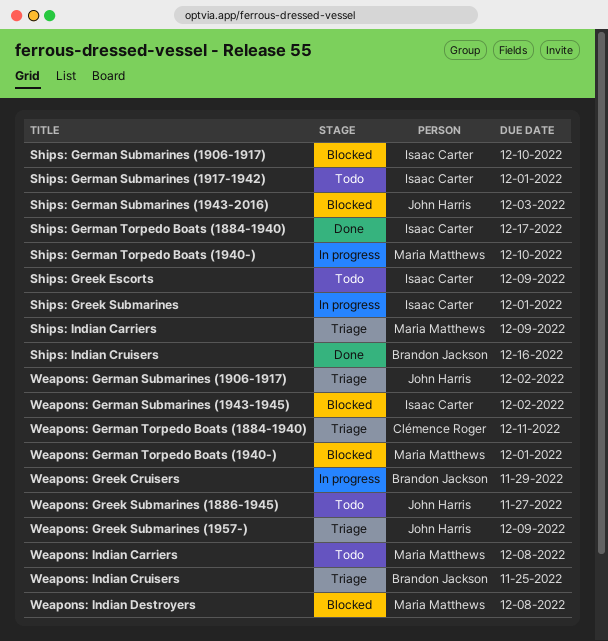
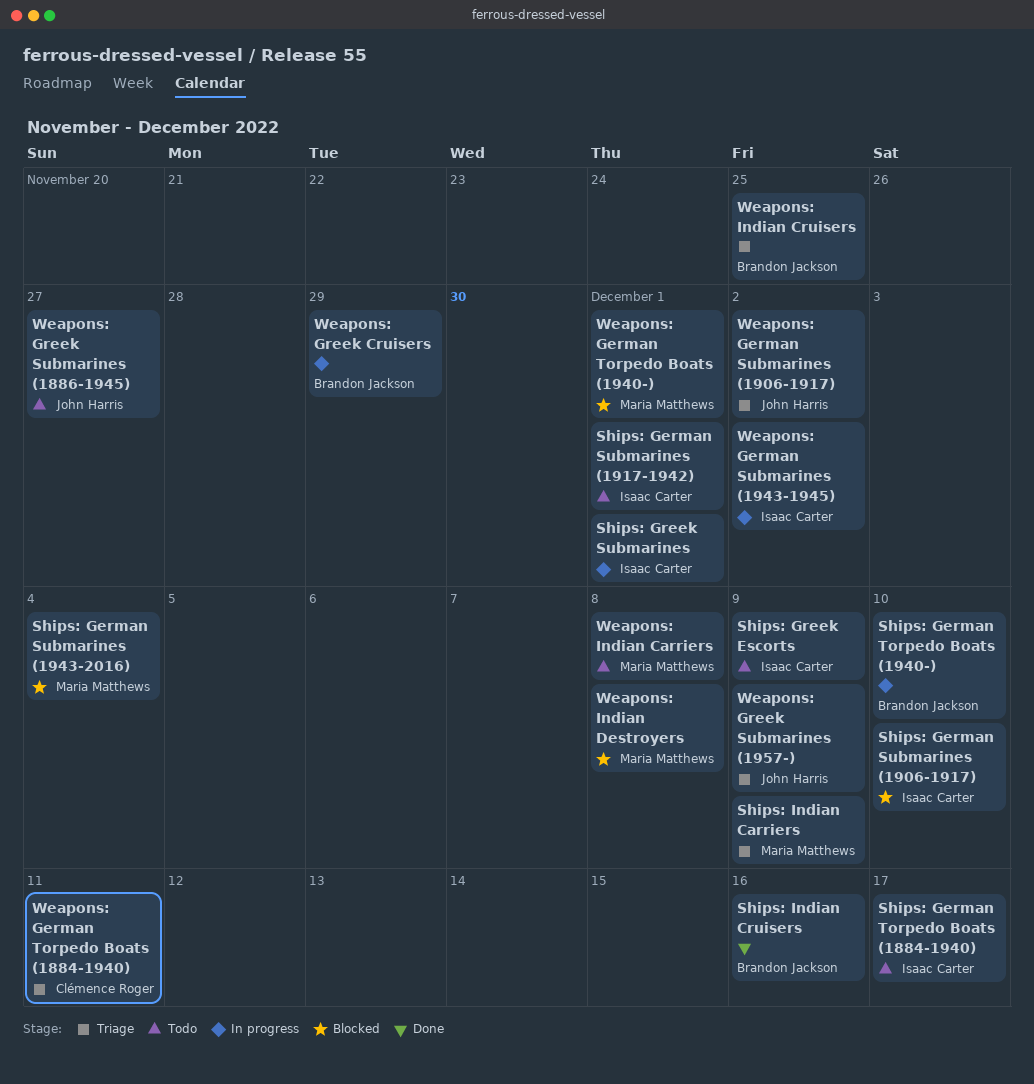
Ships: German Submarines (1943-2016), owner: John Harris -> Maria Matthews
Ships: German Submarines (1943-2016), due: Dec 3 -> Dec 4
Ships: German Torpedo Boats (1884-1940), status: Done -> Todo
Ships: German Torpedo Boats (1940-), owner: Maria Matthews -> Brandon Jackson
Weapons: German Submarines (1943-1945), status: Blocked -> In progress

